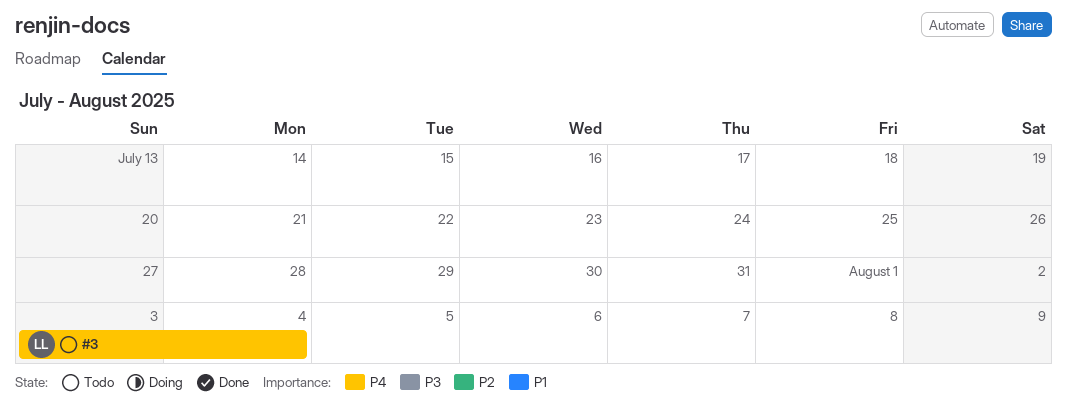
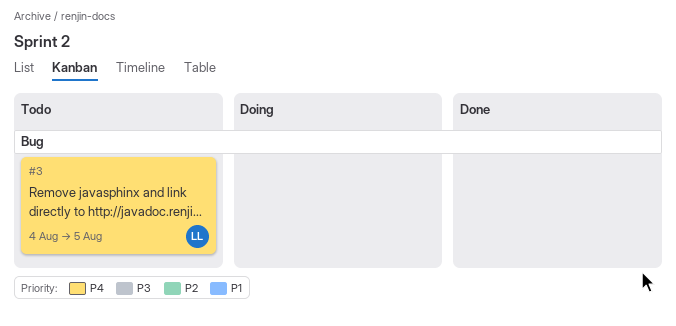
#3, start: Aug 3 -> Aug 4
#3, due: Aug 4 -> Aug 5

